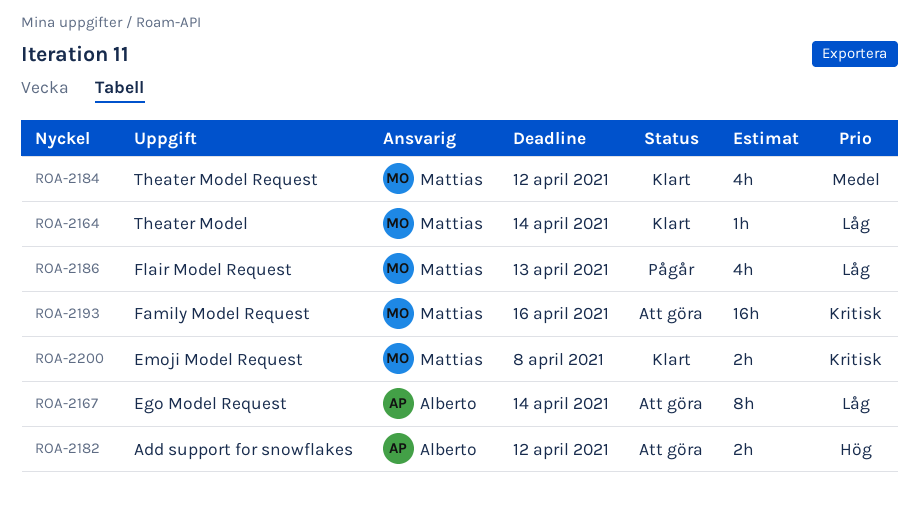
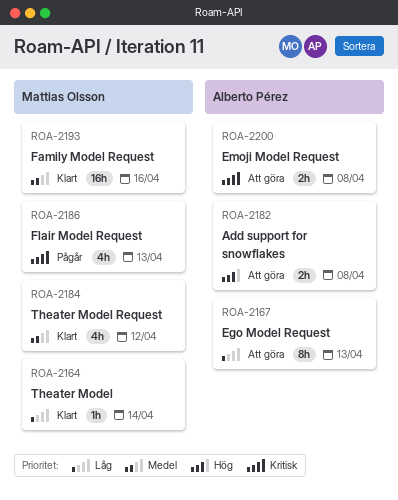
ROA-2167, due: Apr 14 -> Apr 13
ROA-2182, due: Apr 12 -> Apr 8
ROA-2186, priority: Låg -> Kritisk
ROA-2193, status: Att göra -> Klart
ROA-2193, priority: Kritisk -> Medel
ROA-2200, status: Klart -> Att göra
ROA-2200, owner: Mattias Olsson -> Alberto Pérez

